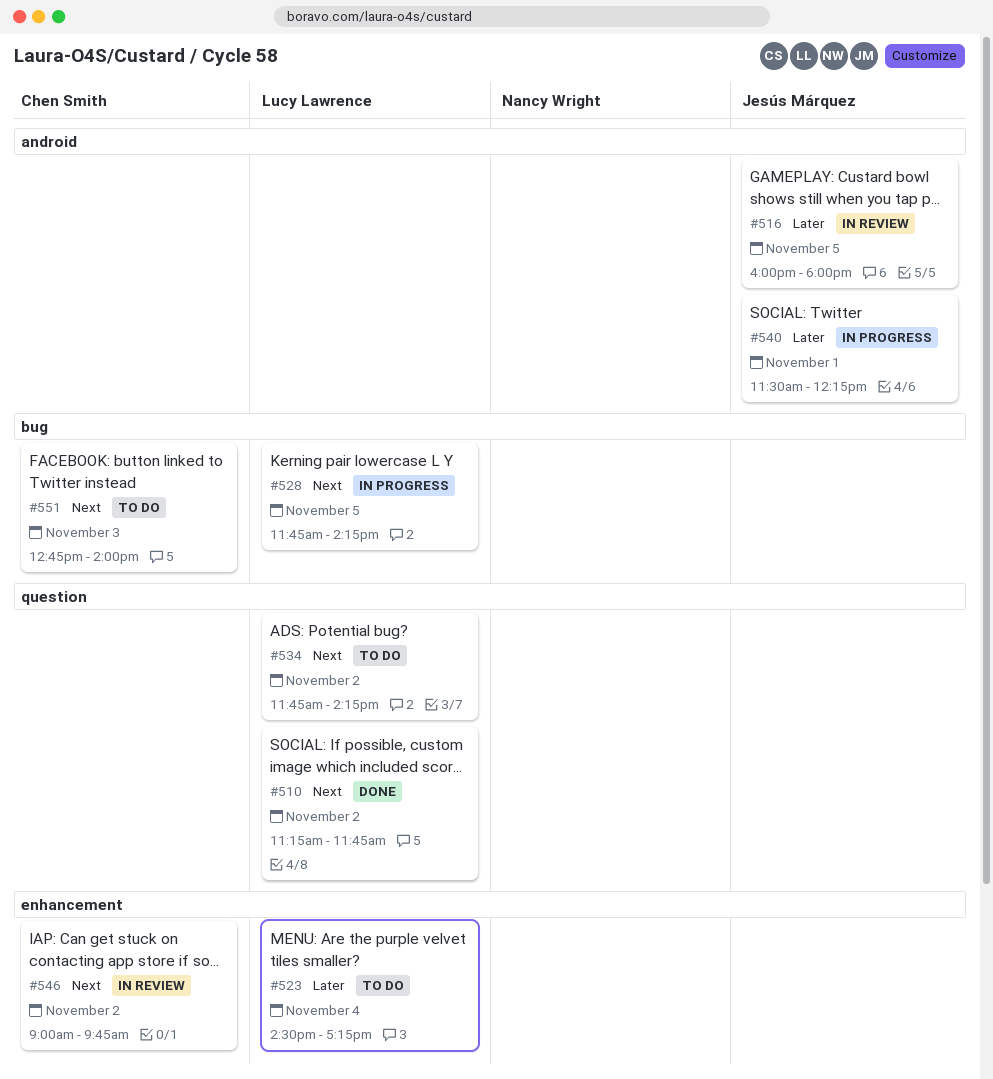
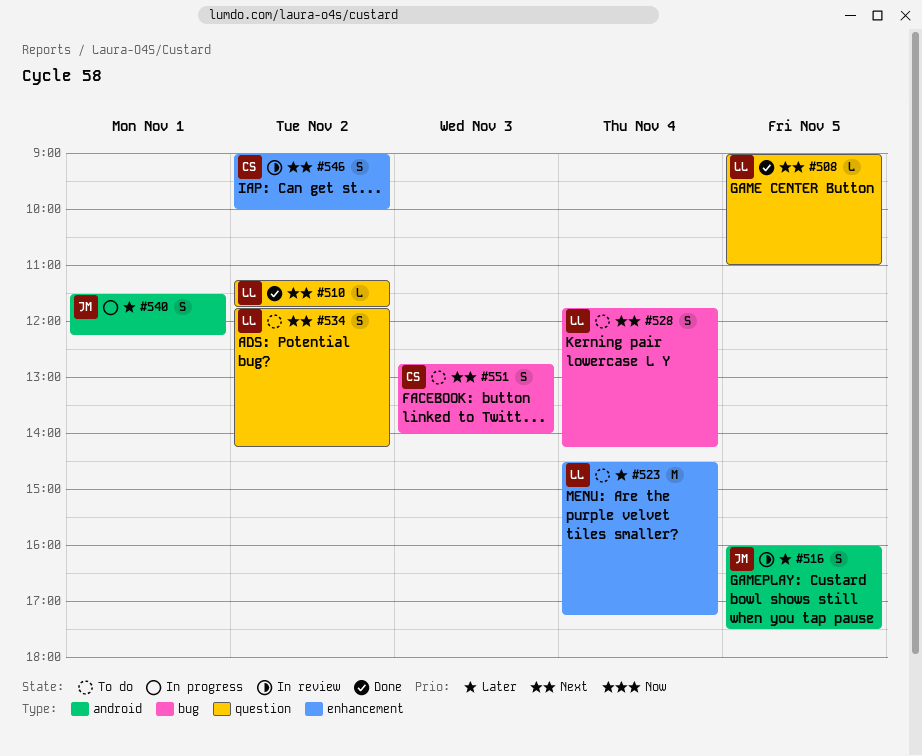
#508: none -> present
#516, ends: 18:00 -> 17:30
#528, status: In progress -> To do
#528, day: Nov 5 -> Nov 4
#546, ends: 09:45 -> 10:00

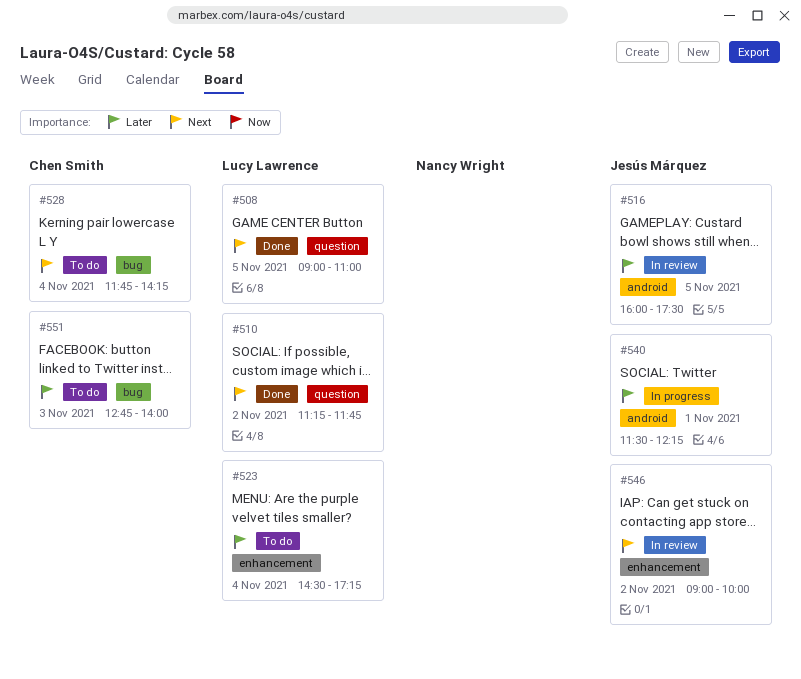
#528, owner: Lucy Lawrence -> Chen Smith
#534: present -> none
#546, owner: Chen Smith -> Jesús Márquez
#551, priority: Next -> Later

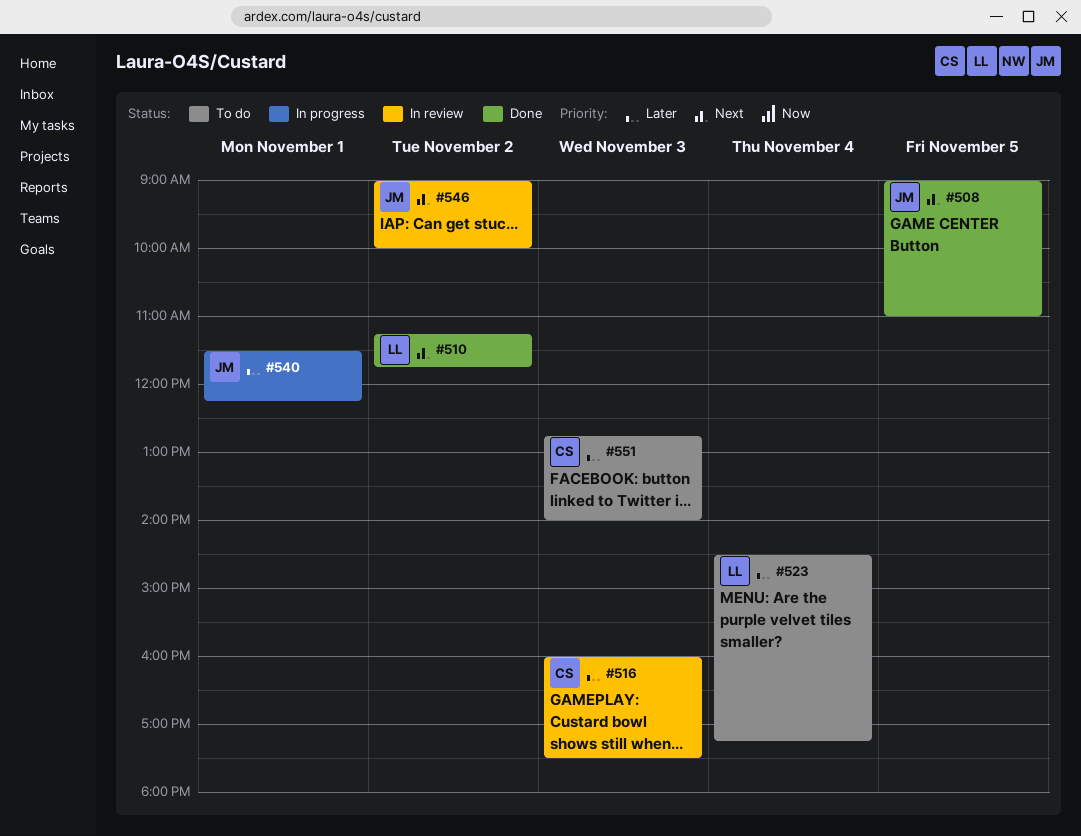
#508, owner: Lucy Lawrence -> Jesús Márquez
#516, owner: Jesús Márquez -> Chen Smith
#516, day: Nov 5 -> Nov 3
#528: present -> none

